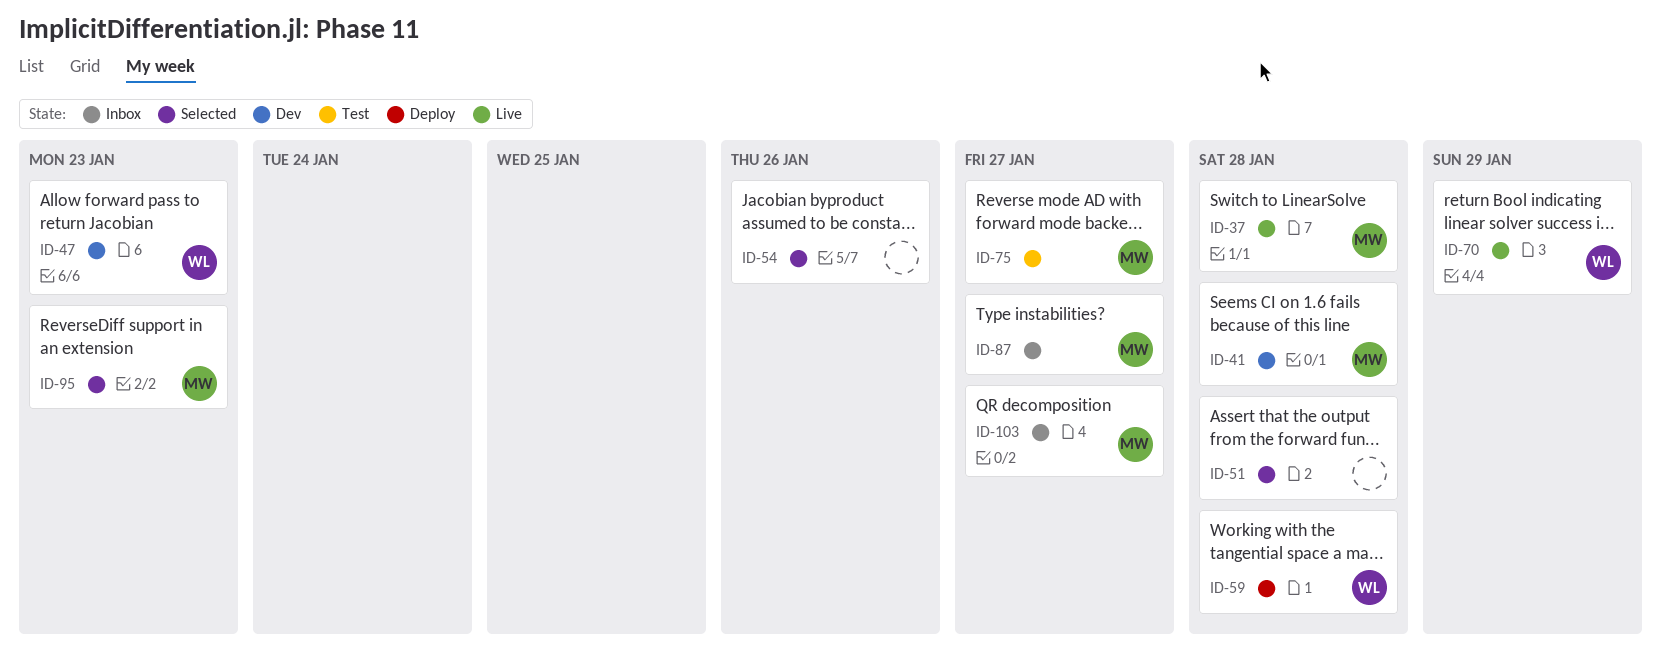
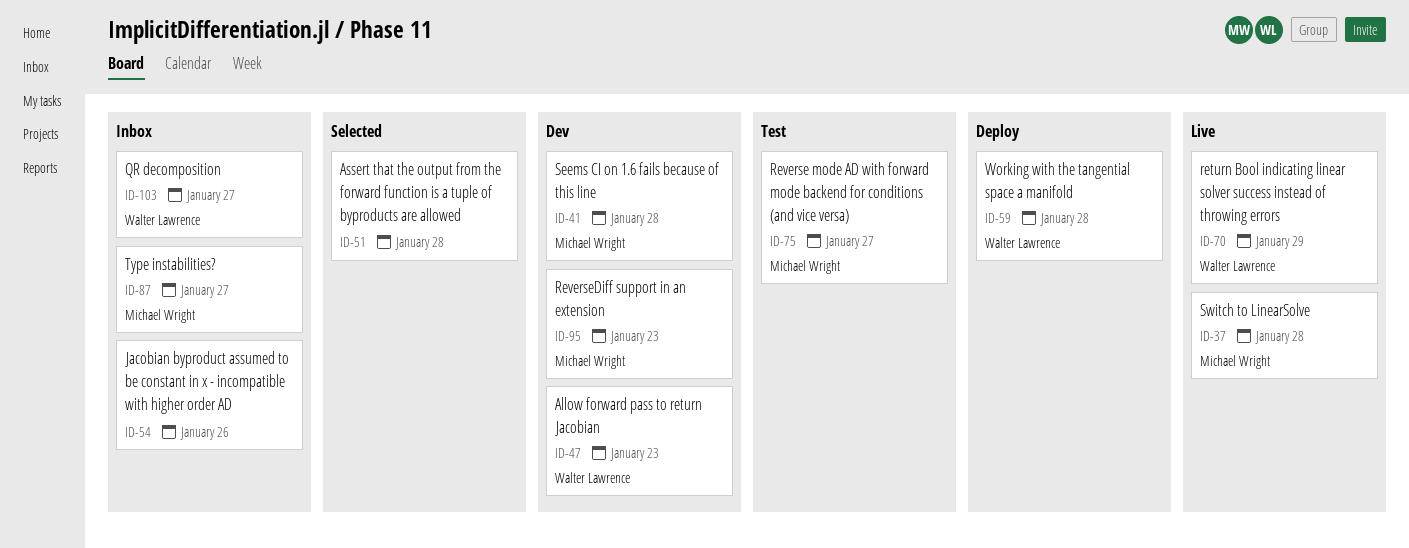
ID-54, status: Selected -> Inbox
ID-95, status: Selected -> Dev
ID-103, owner: Michael Wright -> Walter Lawrence

